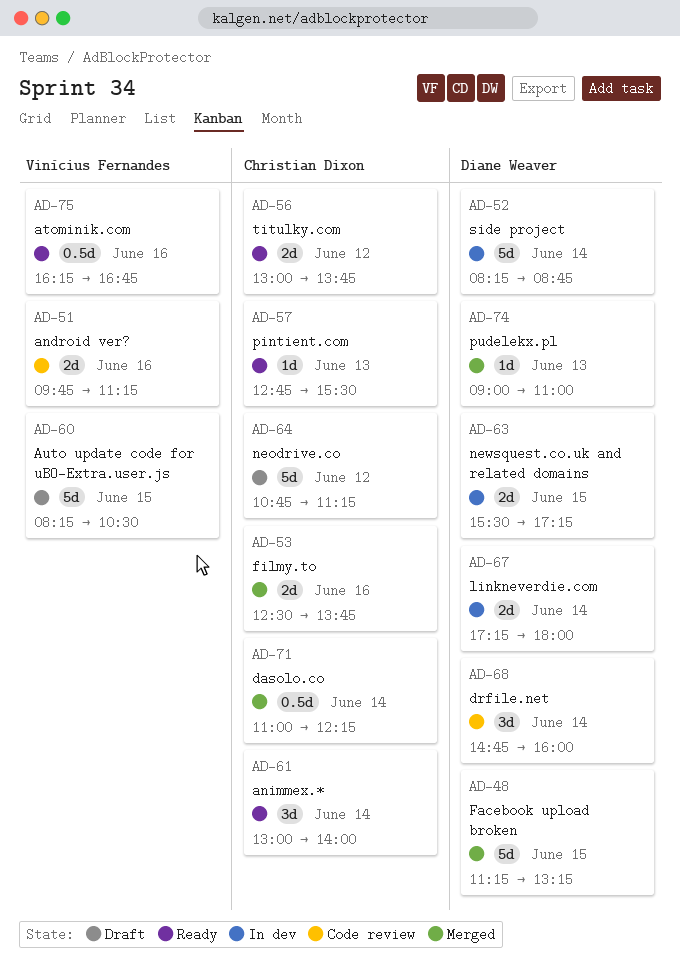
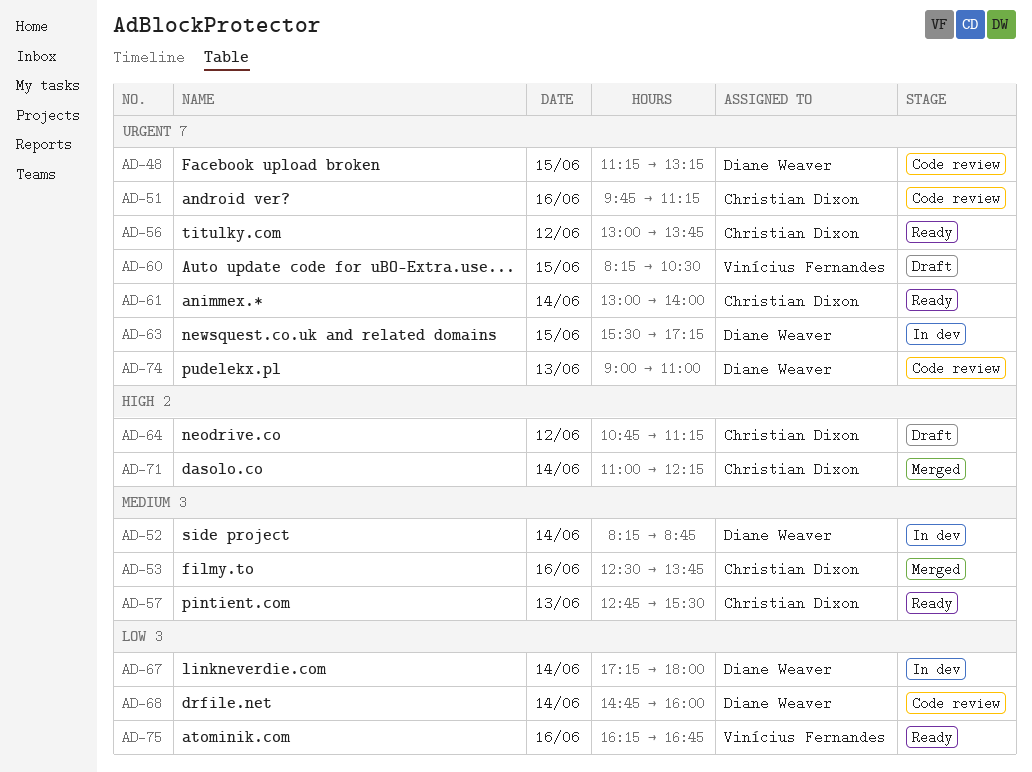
AD-48, status: Merged -> Code review
AD-51, owner: Vinícius Fernandes -> Christian Dixon
AD-74, status: Merged -> Code review

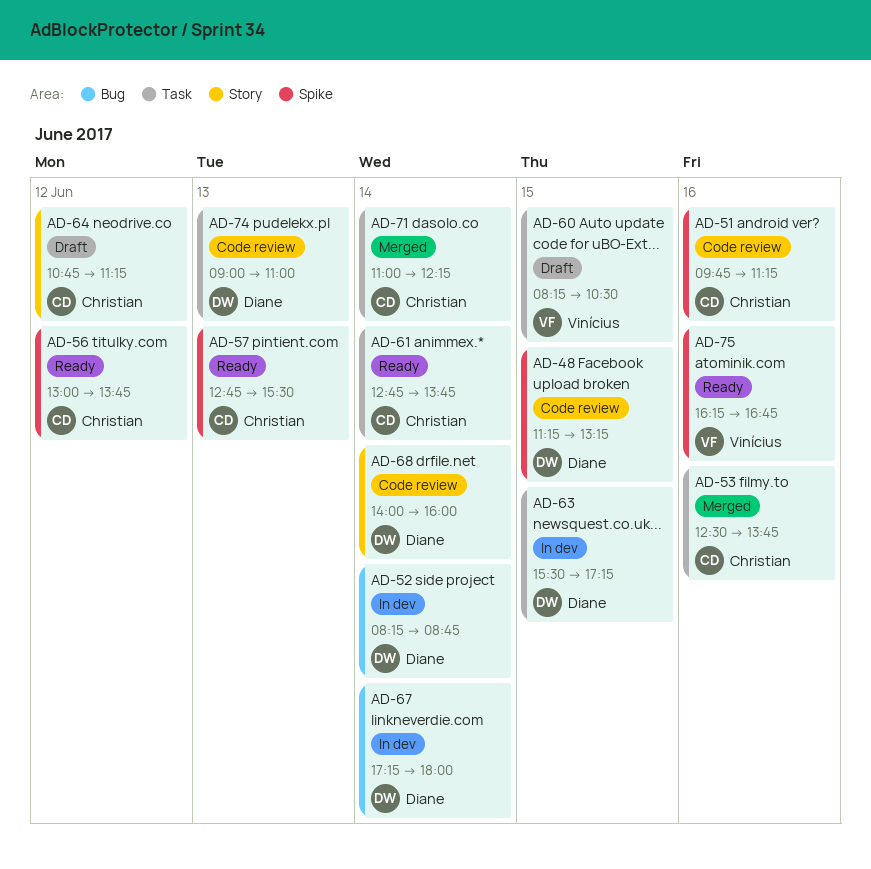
AD-61, begins: 13:00 -> 12:45
AD-61, ends: 14:00 -> 13:45
AD-68, begins: 14:45 -> 14:00

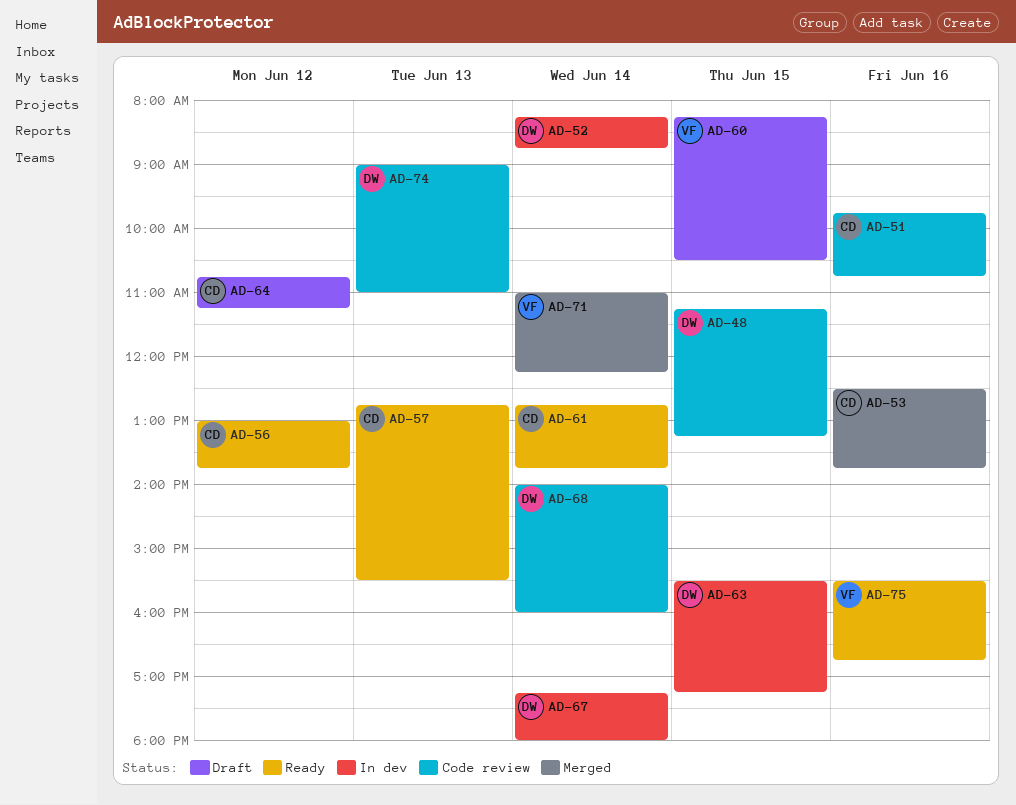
AD-51, ends: 11:15 -> 10:45
AD-71, owner: Christian -> Vinícius
AD-75, begins: 16:15 -> 15:30

